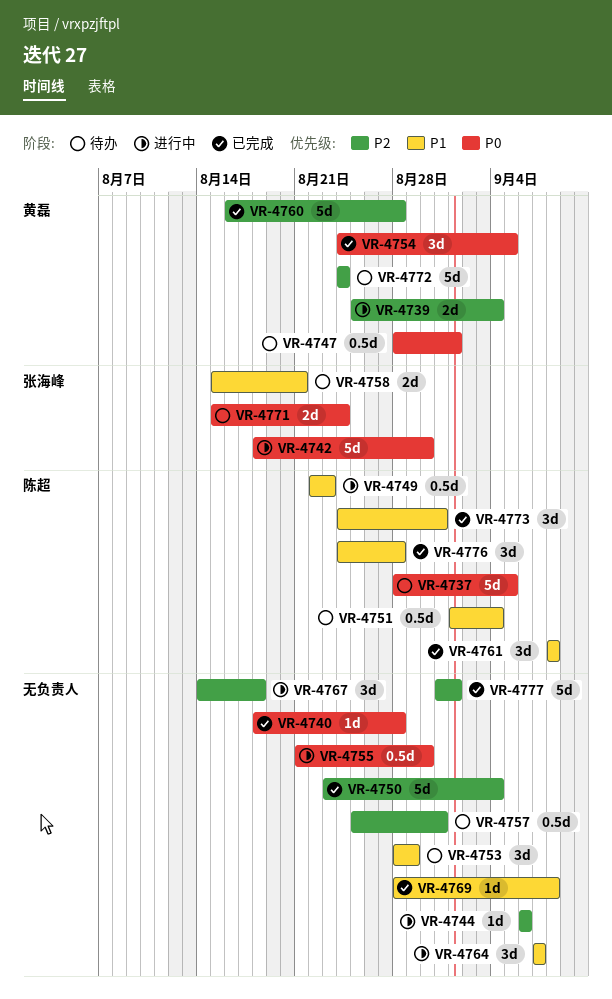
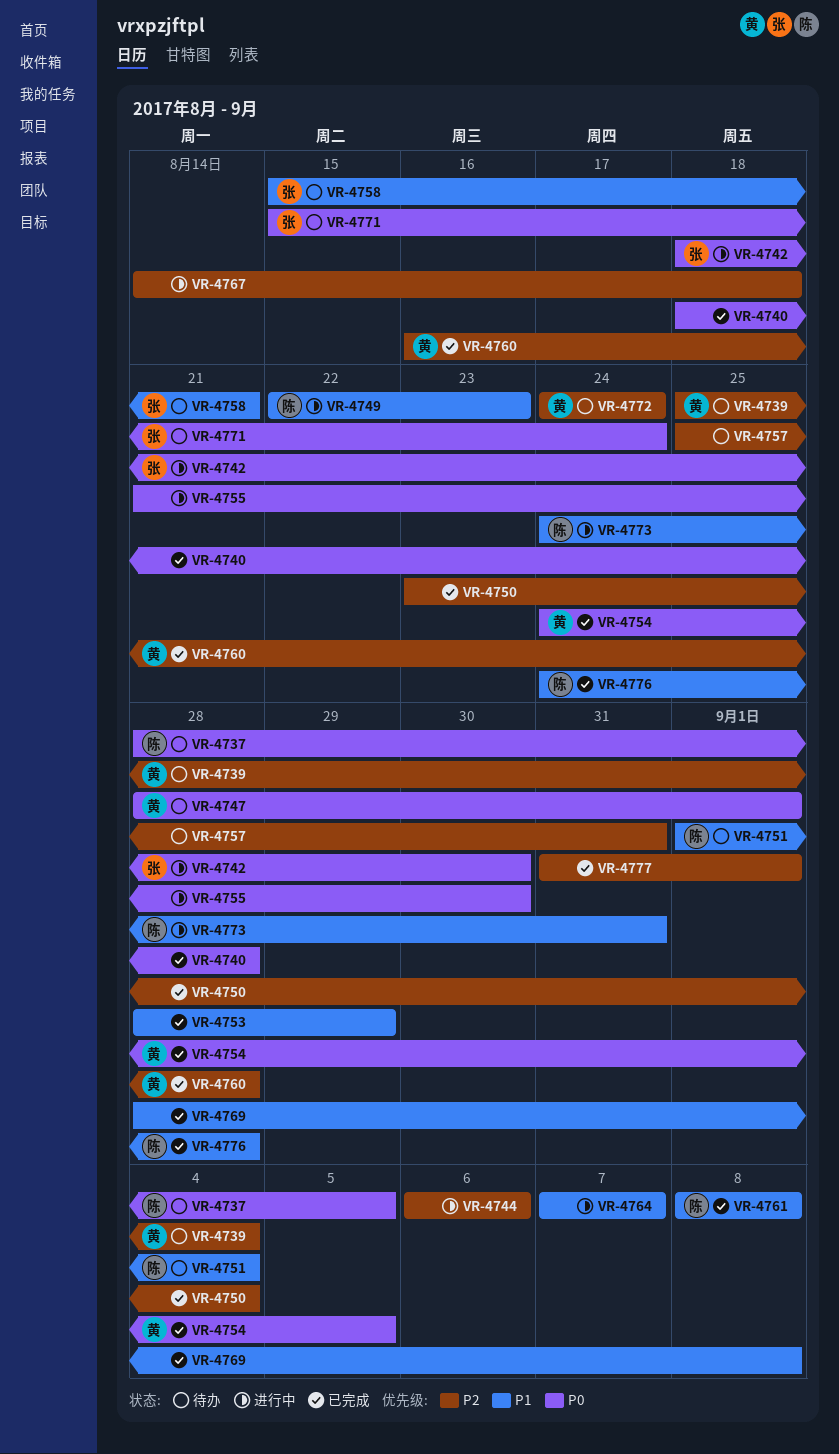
VR-4739, status: 进行中 -> 待办
VR-4753, status: 待办 -> 已完成
VR-4773, status: 已完成 -> 进行中

